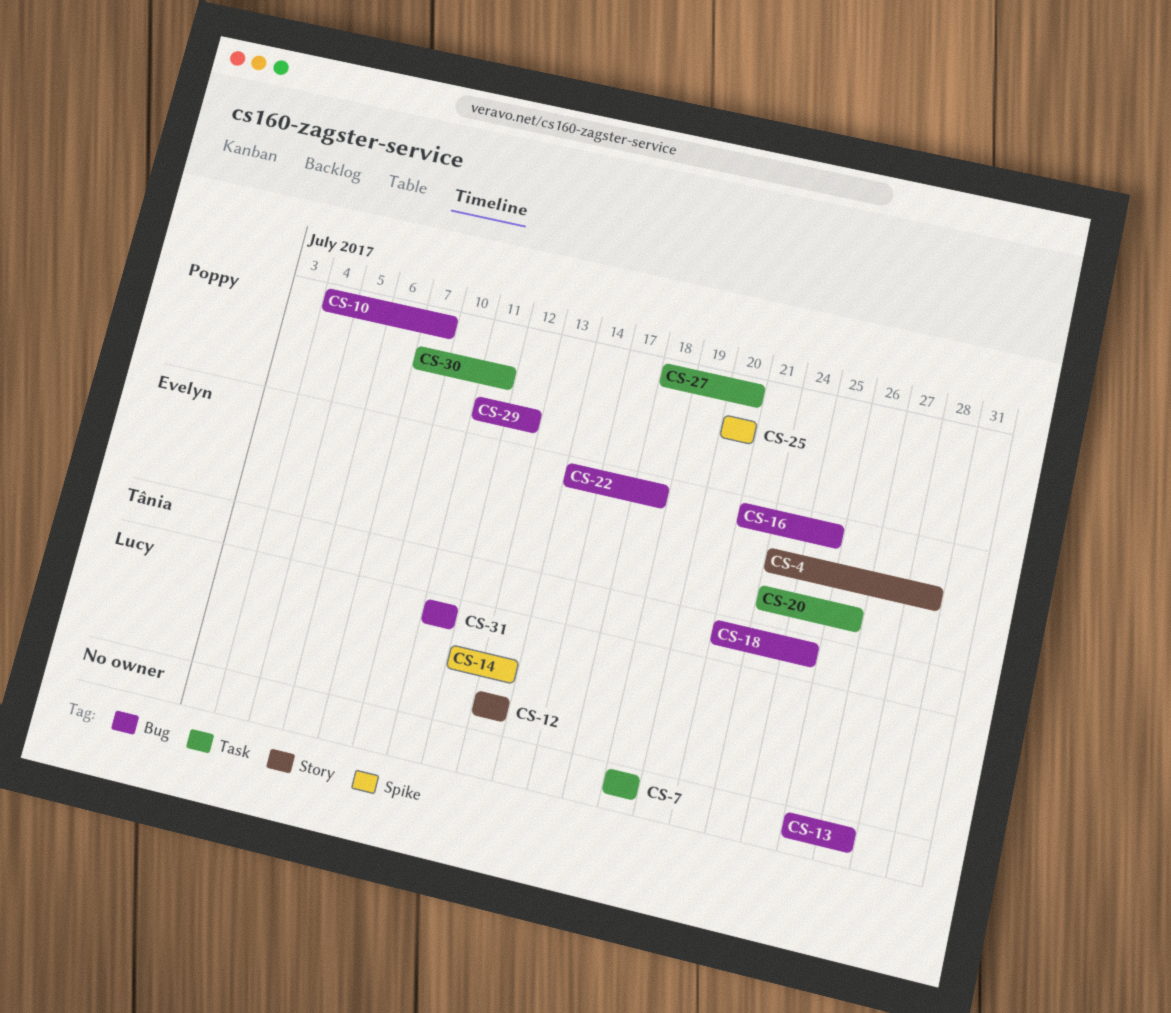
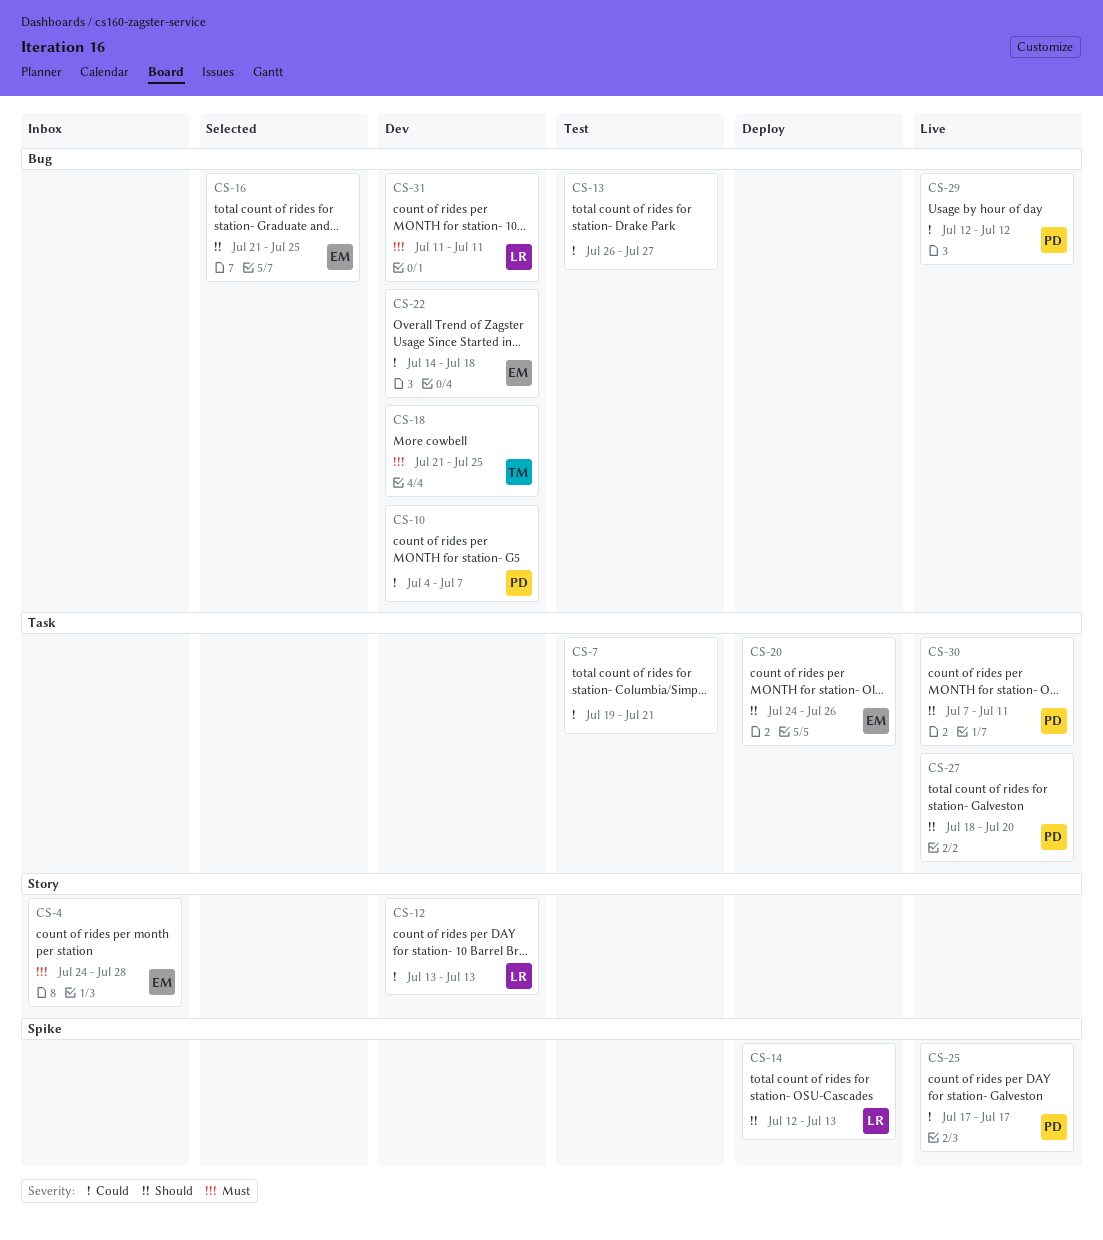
CS-7, due: Jul 19 -> Jul 21
CS-25, start: Jul 20 -> Jul 17
CS-25, due: Jul 20 -> Jul 17
CS-29, start: Jul 11 -> Jul 12

